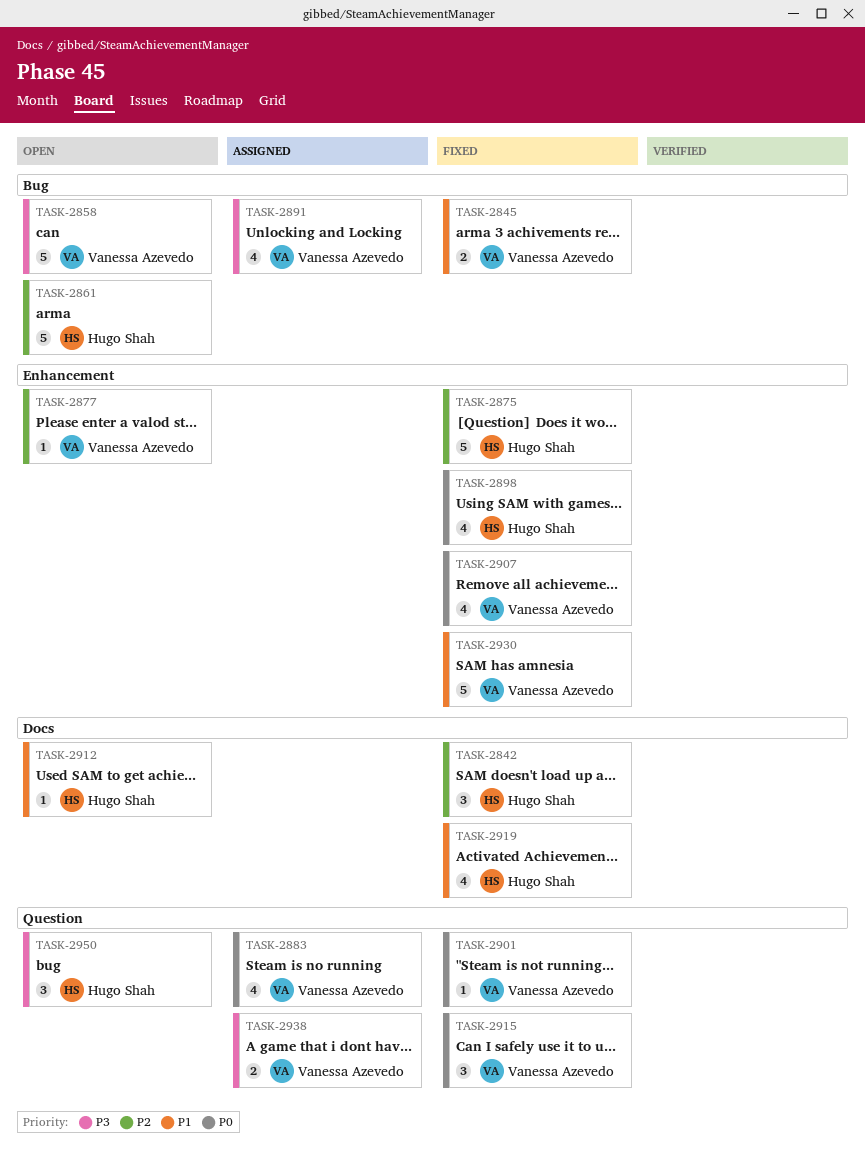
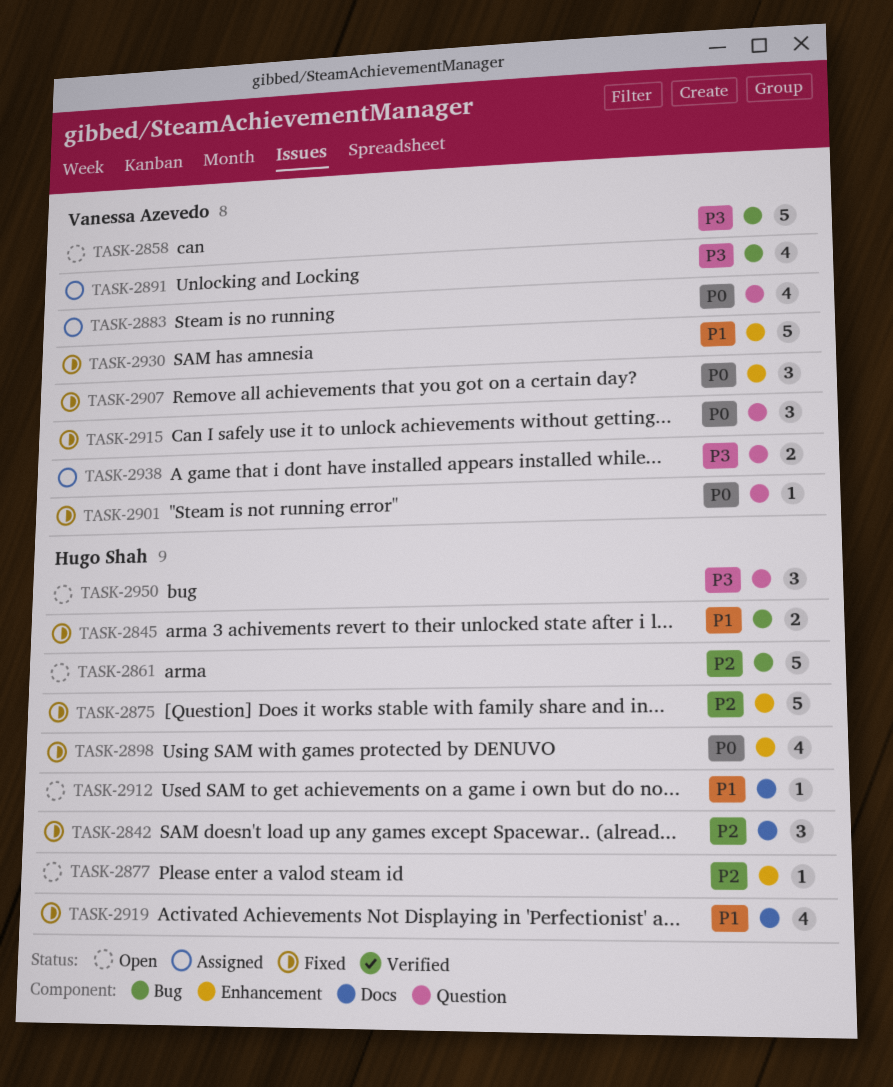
TASK-2845, owner: Vanessa Azevedo -> Hugo Shah
TASK-2877, owner: Vanessa Azevedo -> Hugo Shah
TASK-2907, estimate: 4 -> 3

